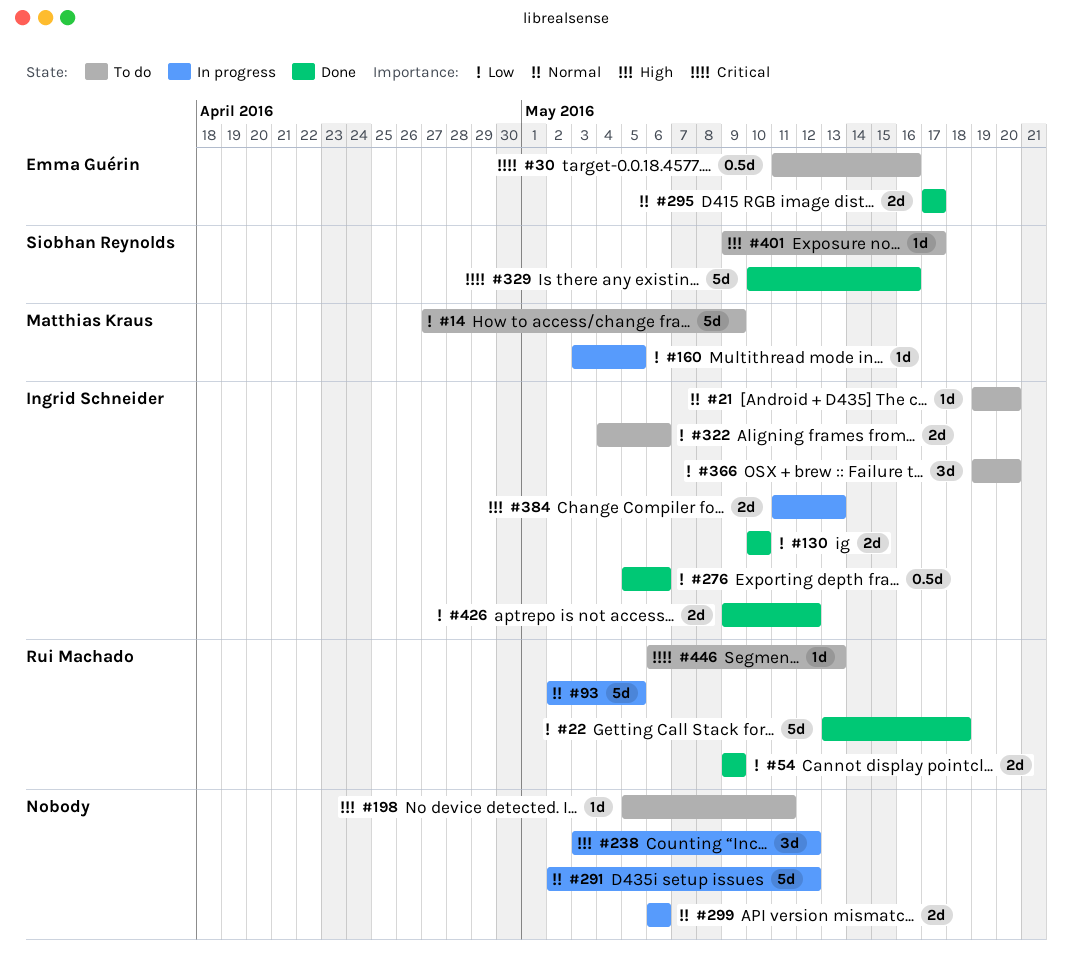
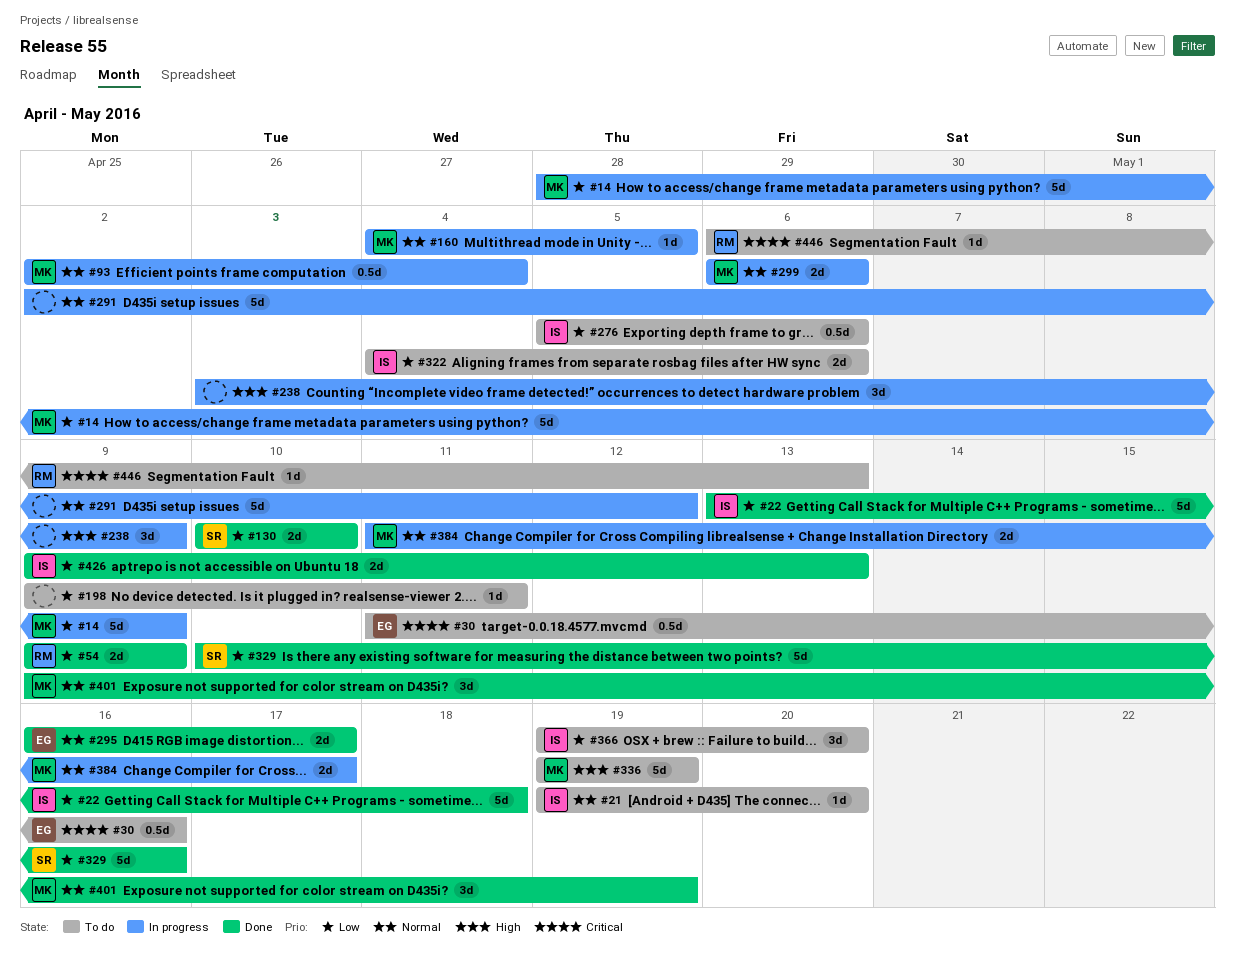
#14, status: To do -> In progress
#14, start: Apr 27 -> Apr 28
#22, owner: Rui Machado -> Ingrid Schneider
#93, owner: Rui Machado -> Matthias Kraus
#93, estimate: 5d -> 0.5d
#93, due: May 5 -> May 4
#130, owner: Ingrid Schneider -> Siobhan Reynolds
#160, priority: Low -> Normal
#160, start: May 3 -> May 4
#198, priority: High -> Low
#198, start: May 5 -> May 9
#238, due: May 12 -> May 9
#276, status: Done -> To do
#295, start: May 17 -> May 16
#299, owner: none -> Matthias Kraus
#329, priority: Critical -> Low
#336: none -> present
#384, owner: Ingrid Schneider -> Matthias Kraus
#384, priority: High -> Normal
#384, due: May 13 -> May 17
#401, status: To do -> Done
#401, owner: Siobhan Reynolds -> Matthias Kraus
#401, priority: High -> Normal
#401, estimate: 1d -> 3d
#401, due: May 17 -> May 19
#426, due: May 12 -> May 13

